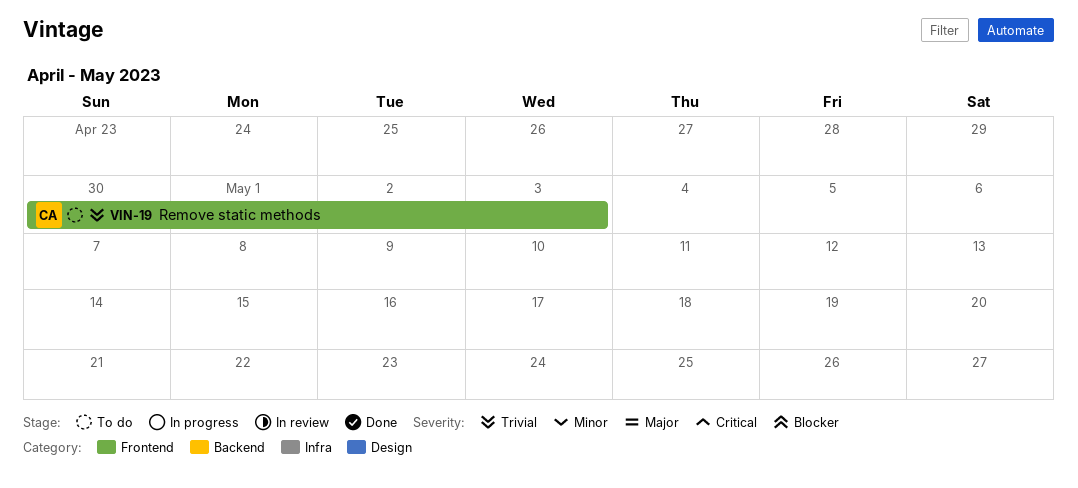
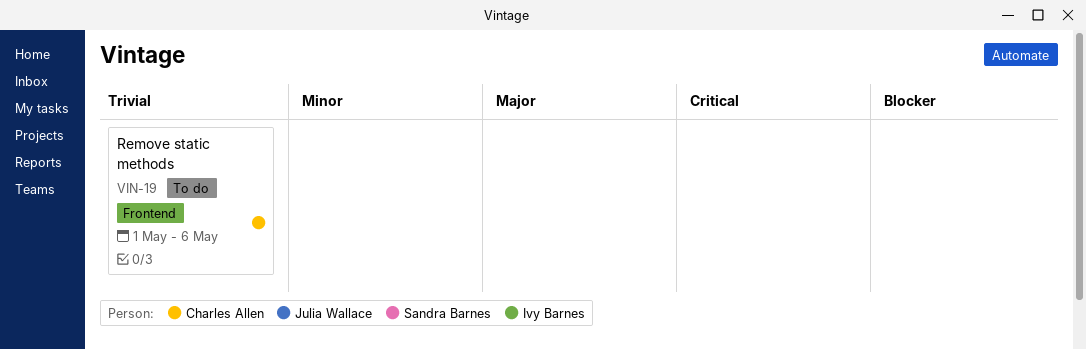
VIN-19, start: Apr 30 -> May 1
VIN-19, due: May 3 -> May 6

